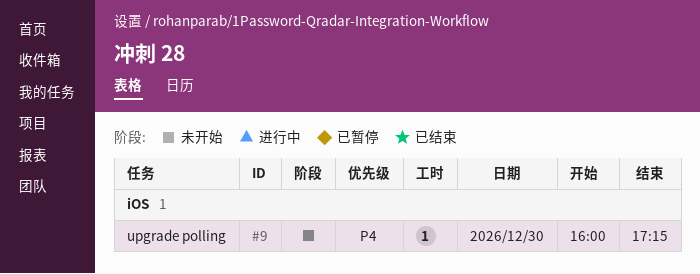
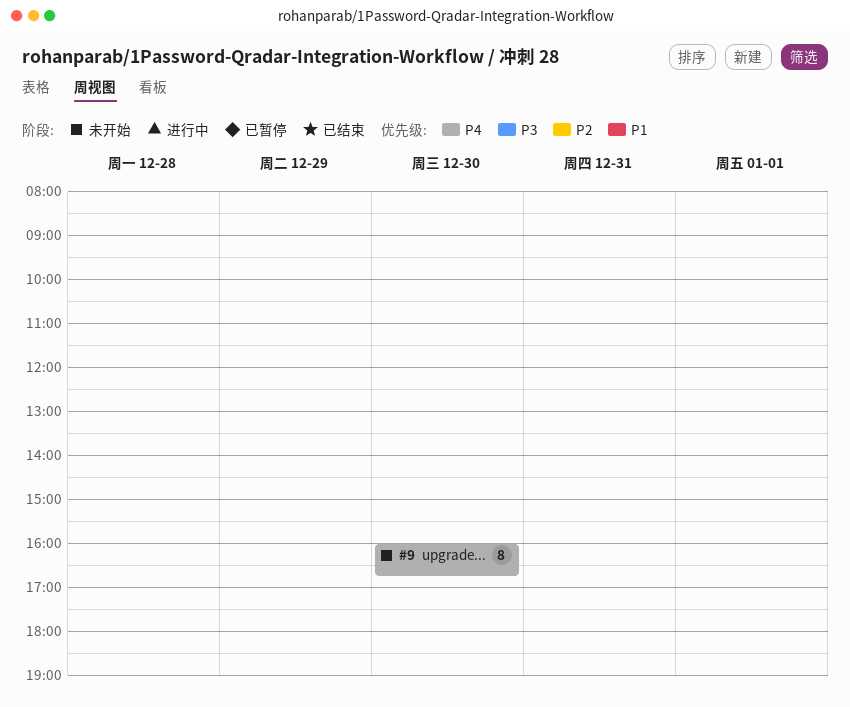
#9, estimate: 1 -> 8
#9, ends: 17:15 -> 16:45

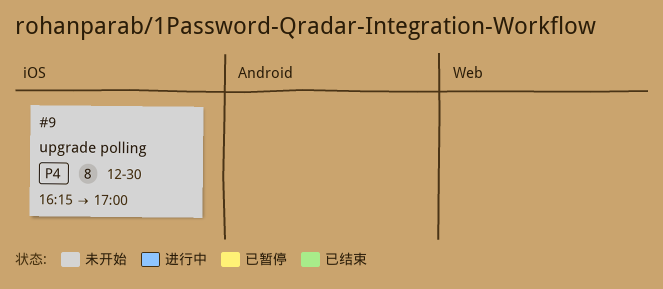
#9, begins: 16:00 -> 16:15
#9, ends: 16:45 -> 17:00

